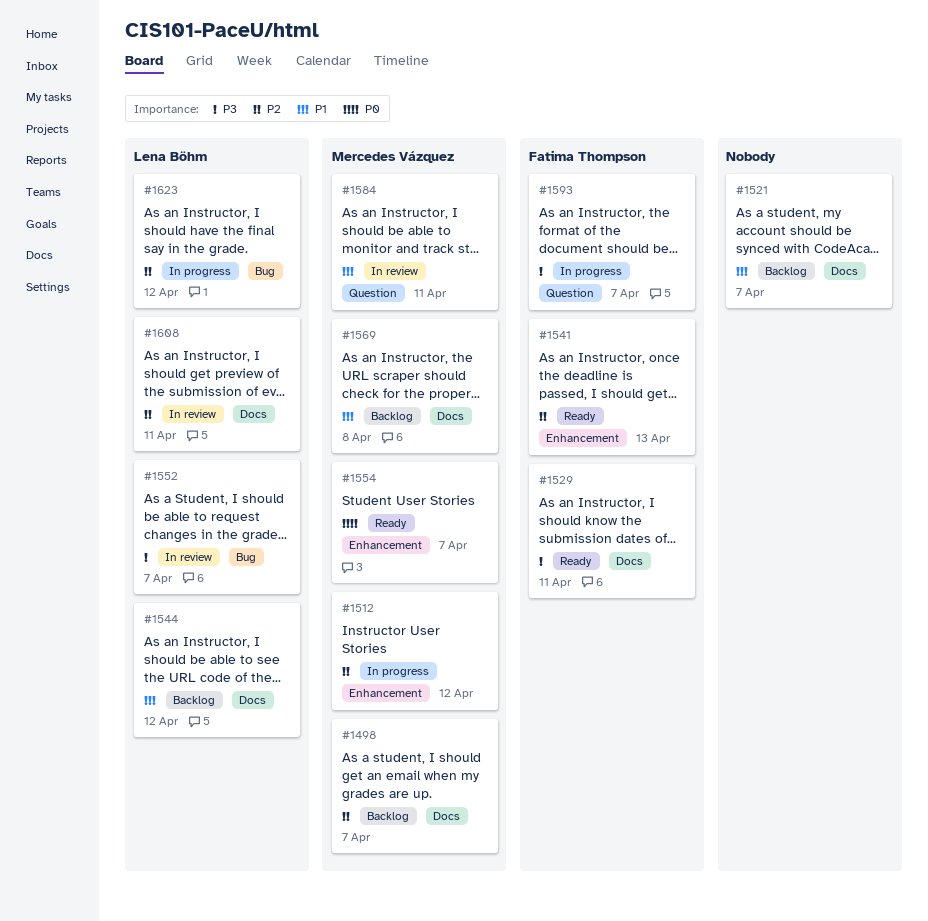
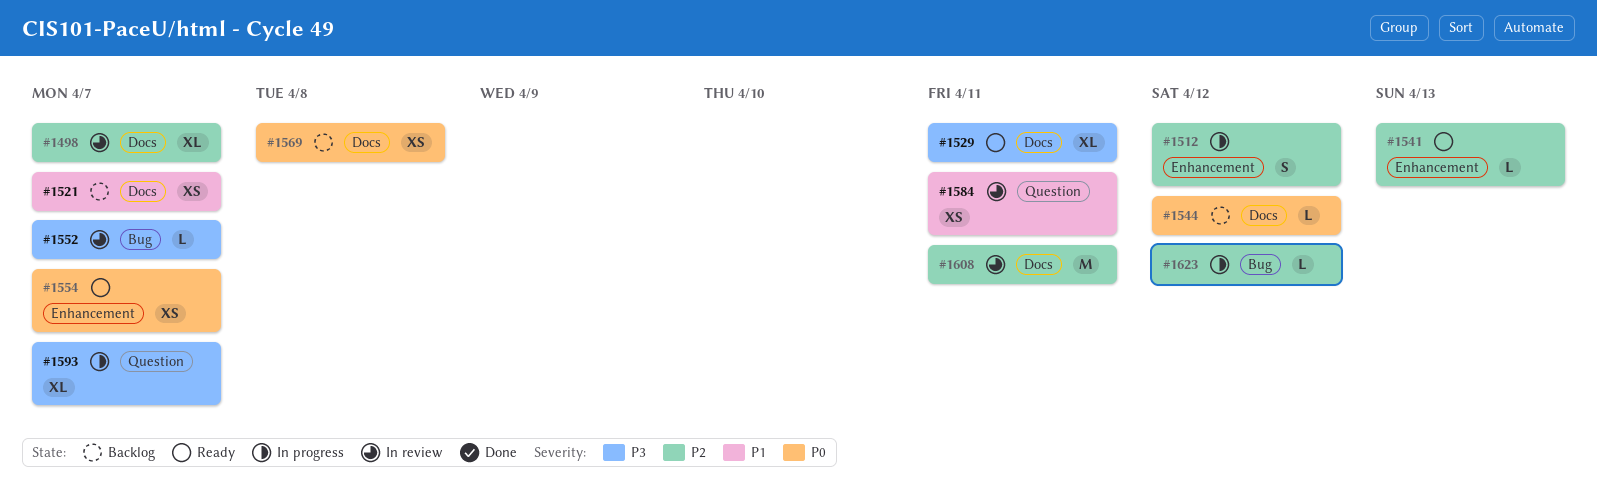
#1498, status: Backlog -> In review
#1544, priority: P1 -> P0
#1569, priority: P1 -> P0

